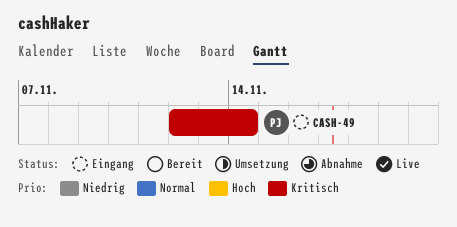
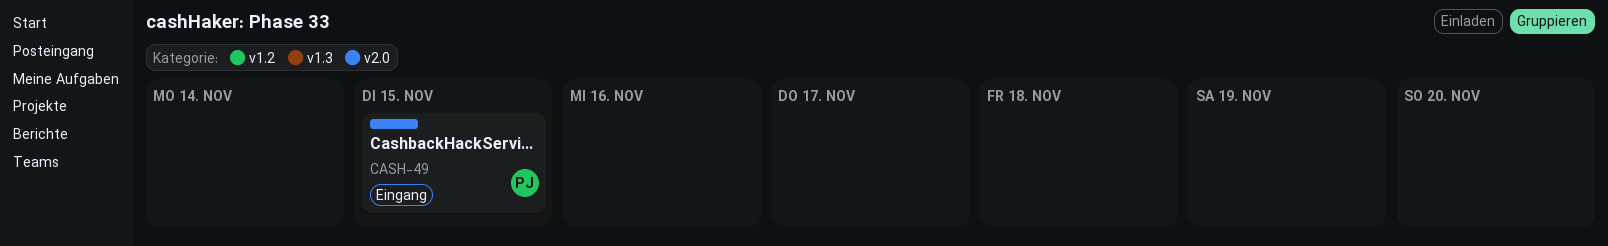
CASH-49, due: Nov 14 -> Nov 15

